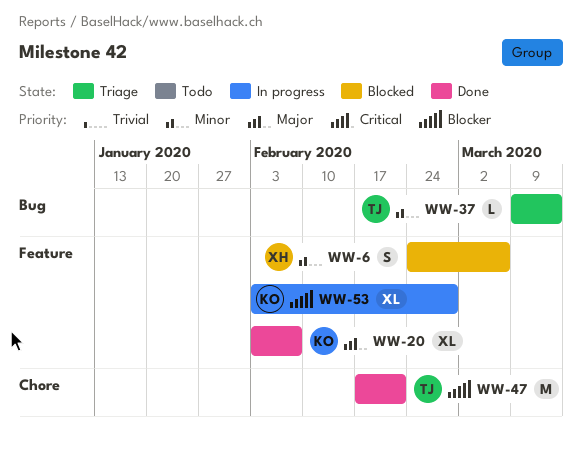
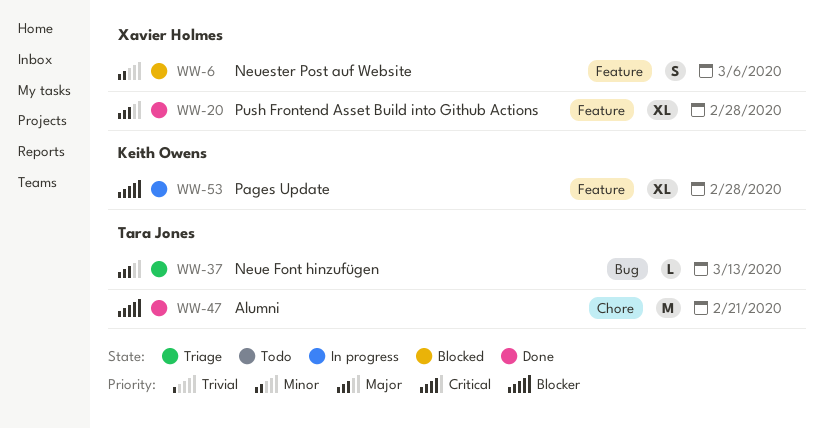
WW-20, owner: Keith Owens -> Xavier Holmes
WW-20, due: Feb 7 -> Feb 28
WW-37, priority: Minor -> Major

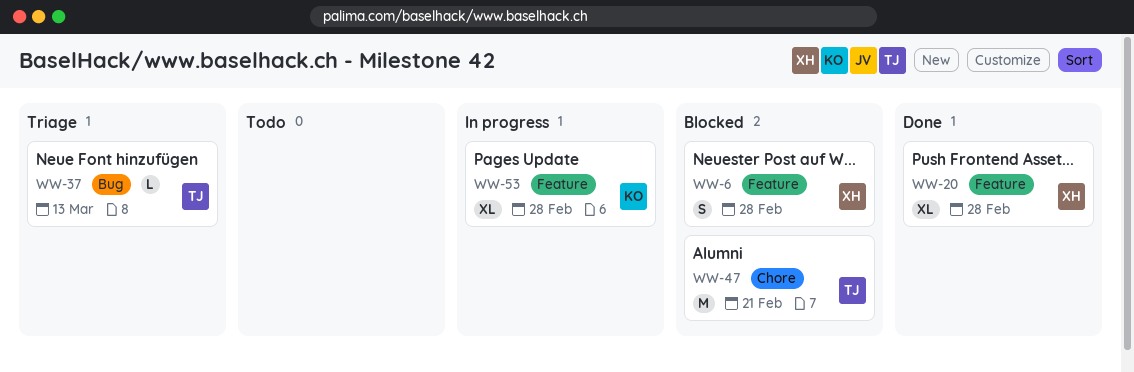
WW-6, due: Mar 6 -> Feb 28
WW-47, status: Done -> Blocked

